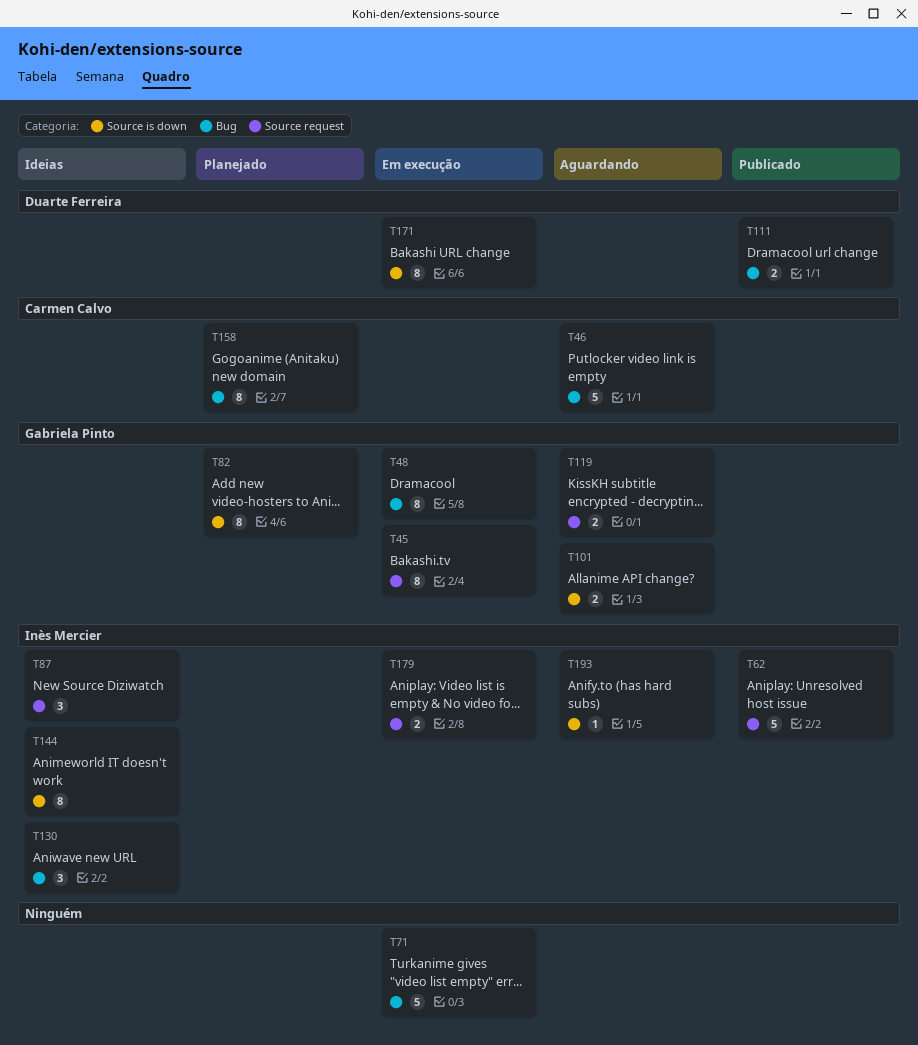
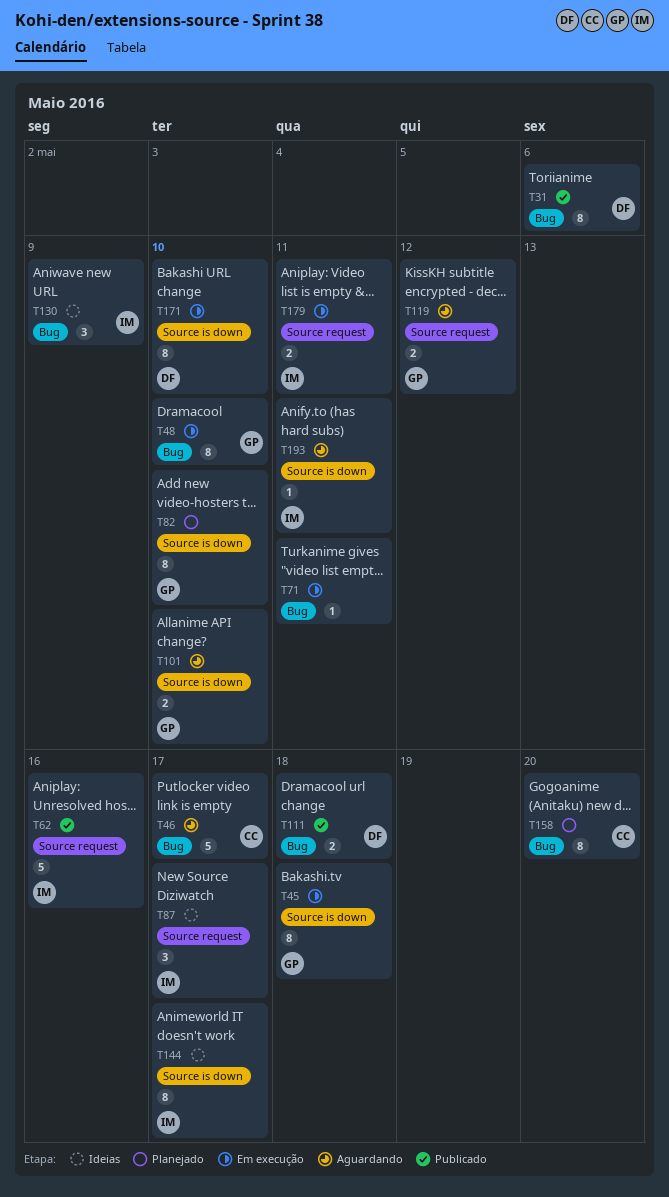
T31: none -> present
T45, label: Source request -> Source is down
T71, estimate: 5 -> 1

